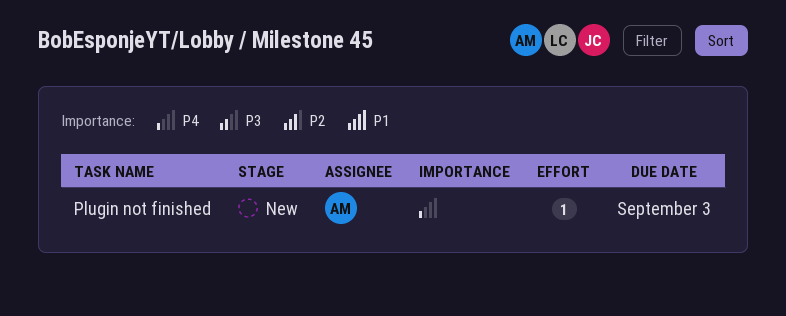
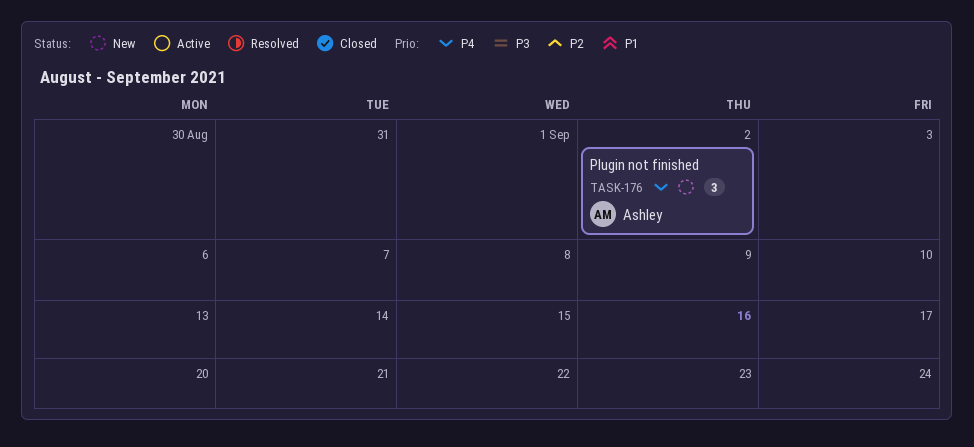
Plugin not finished, estimate: 1 -> 3
Plugin not finished, due: Sep 3 -> Sep 2

